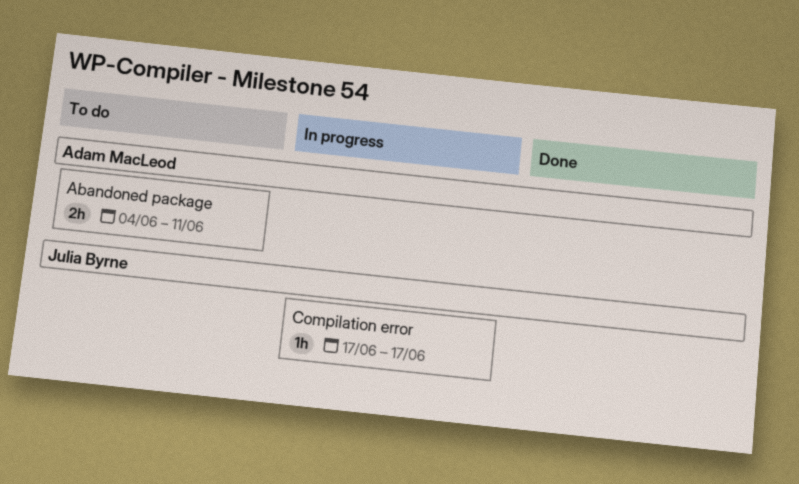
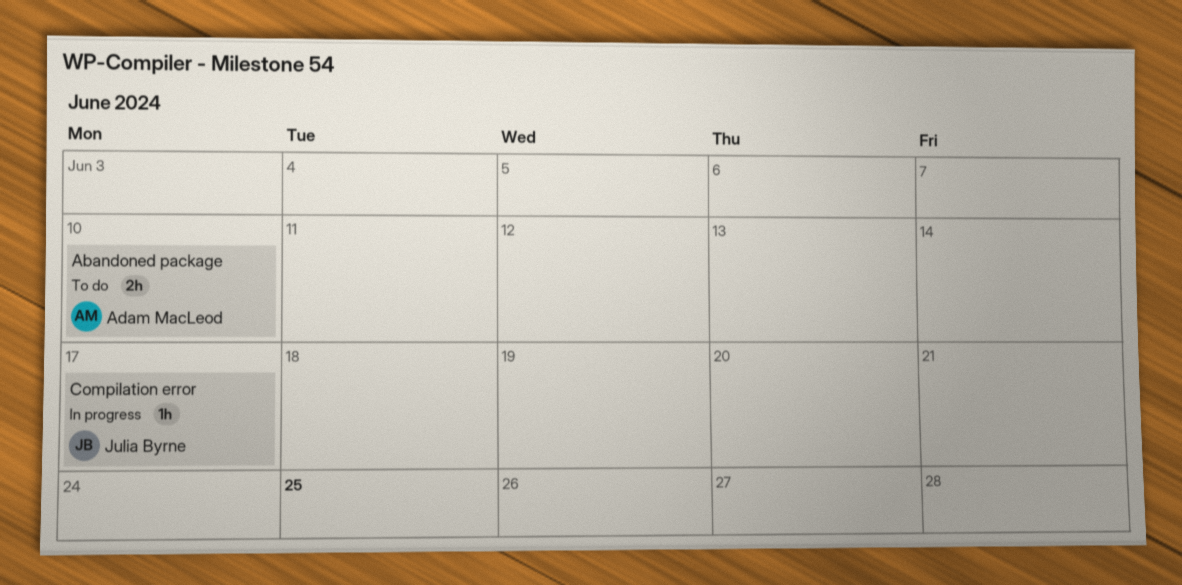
Abandoned package, due: Jun 11 -> Jun 10

